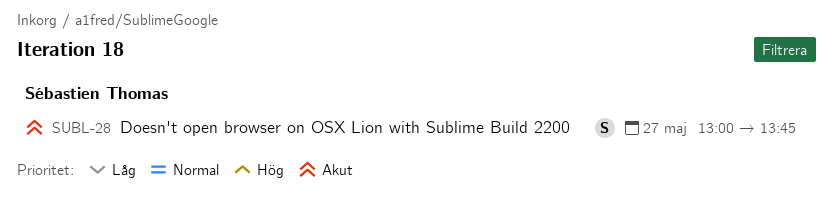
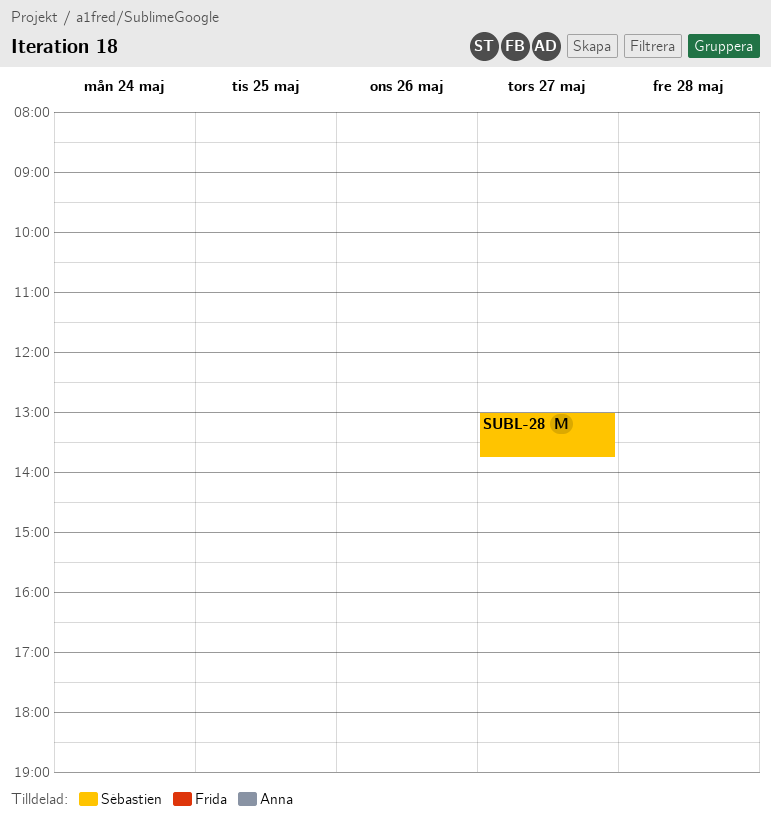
SUBL-28, estimate: S -> M

